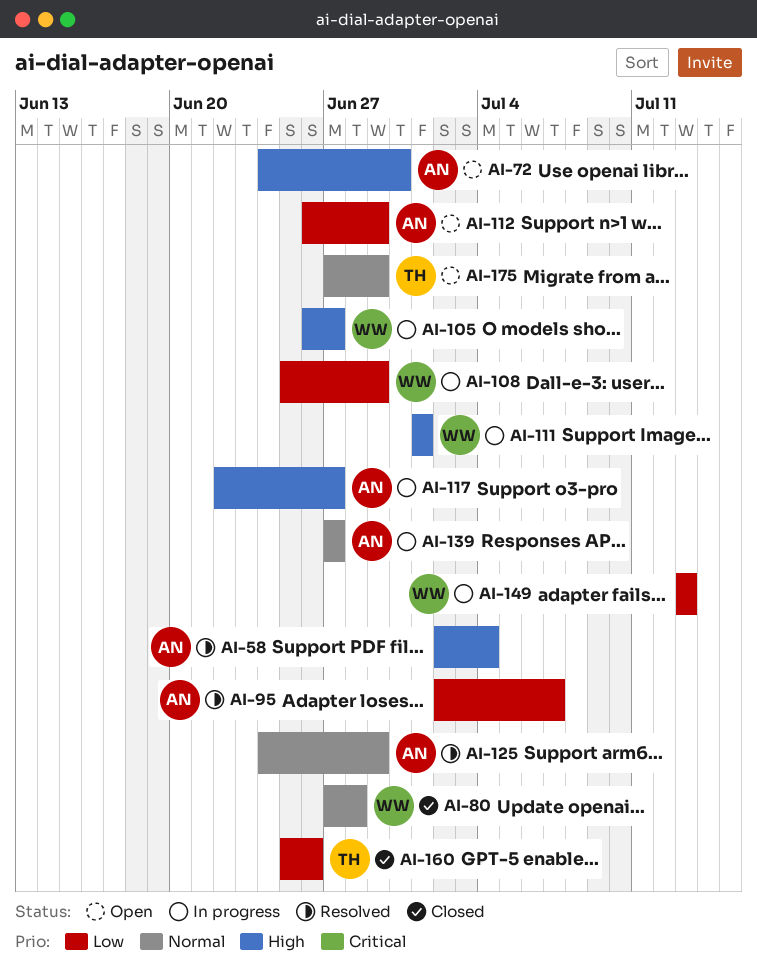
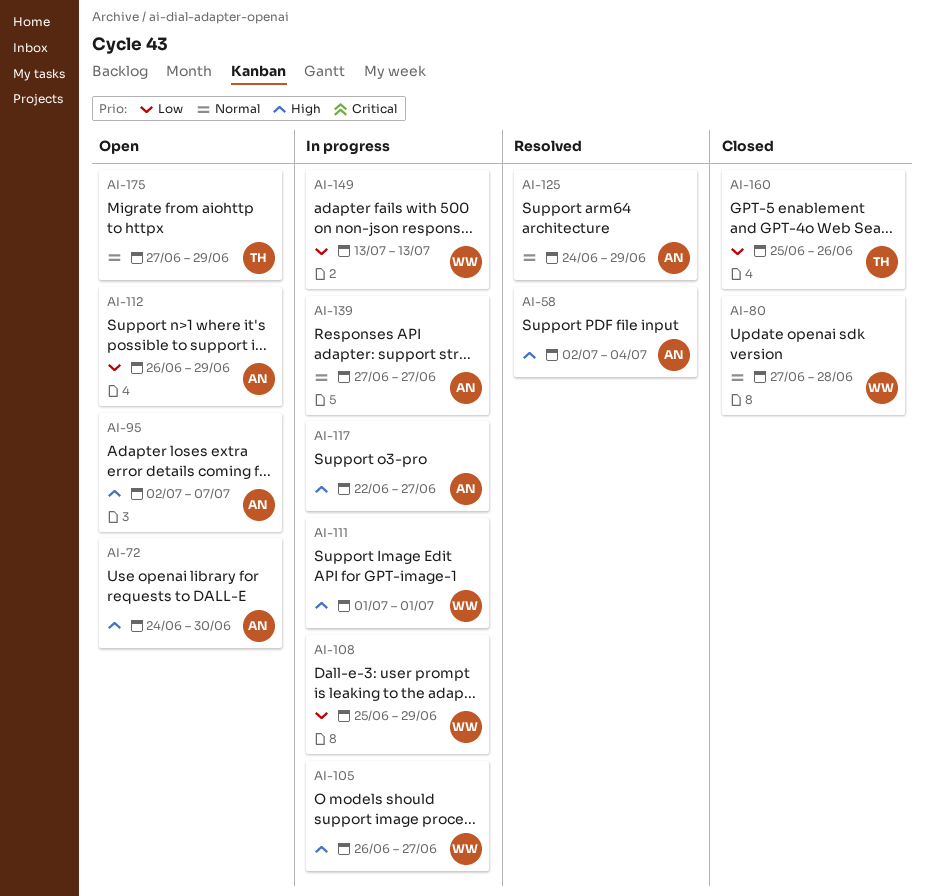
AI-95, status: Resolved -> Open
AI-95, priority: Low -> High

